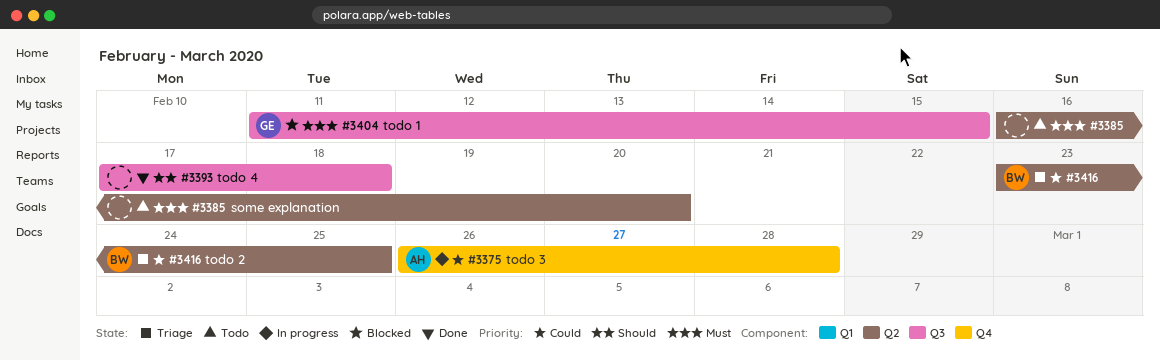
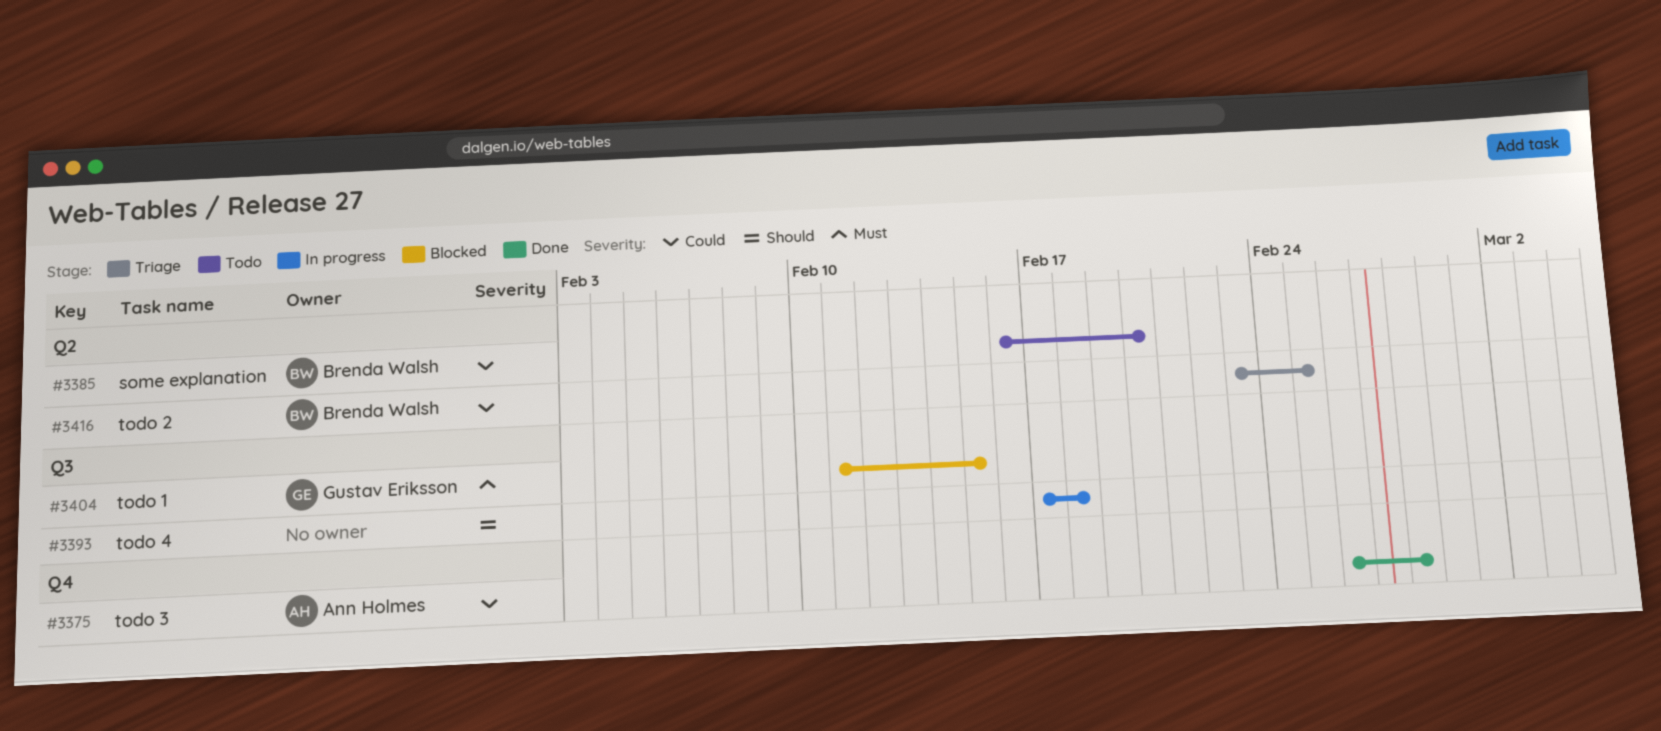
#3375, status: In progress -> Done
#3385, owner: none -> Brenda Walsh
#3385, priority: Must -> Could
#3393, status: Done -> In progress

